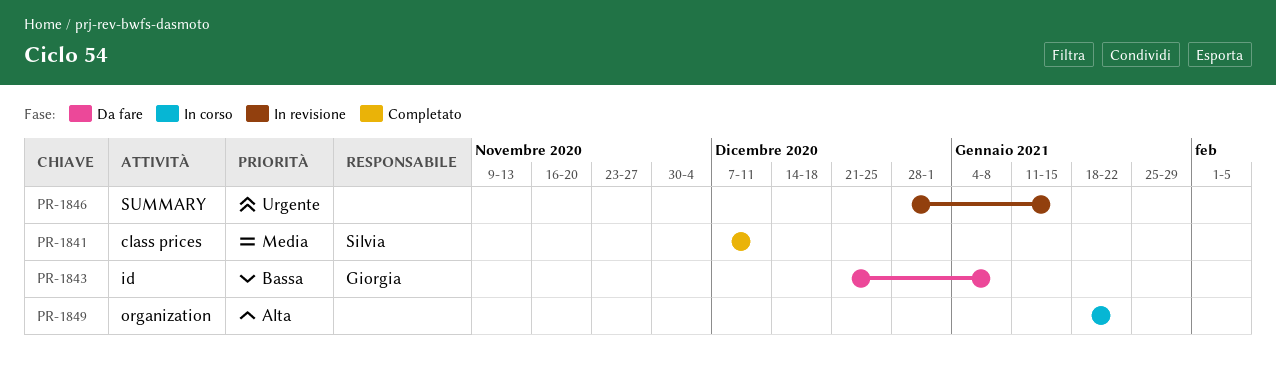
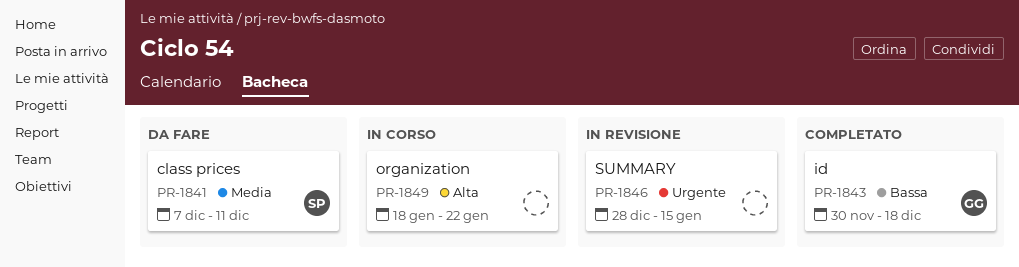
PR-1841, status: Completato -> Da fare
PR-1843, status: Da fare -> Completato
PR-1843, start: Dec 21 -> Nov 30
PR-1843, due: Jan 8 -> Dec 18

